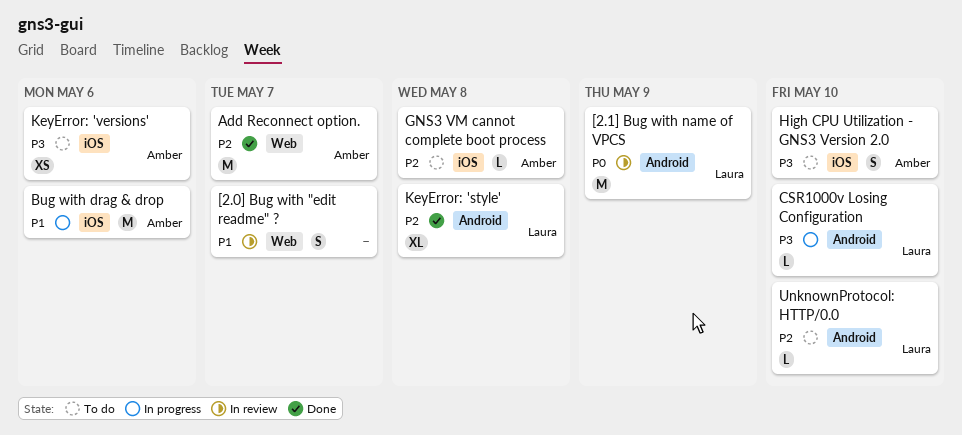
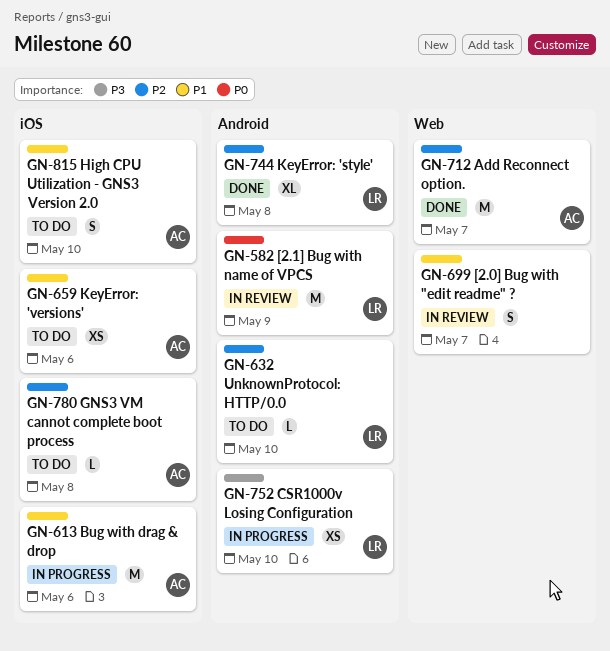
CSR1000v Losing Configuration, estimate: L -> XS
High CPU Utilization - GNS3 Version 2.0, priority: P3 -> P1
KeyError: 'versions', priority: P3 -> P1

